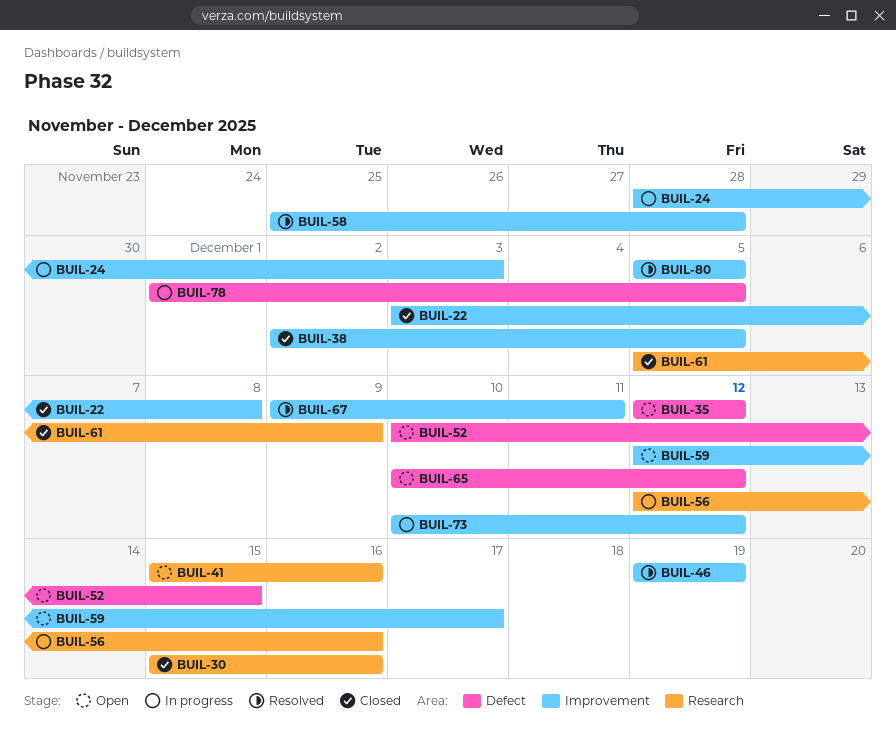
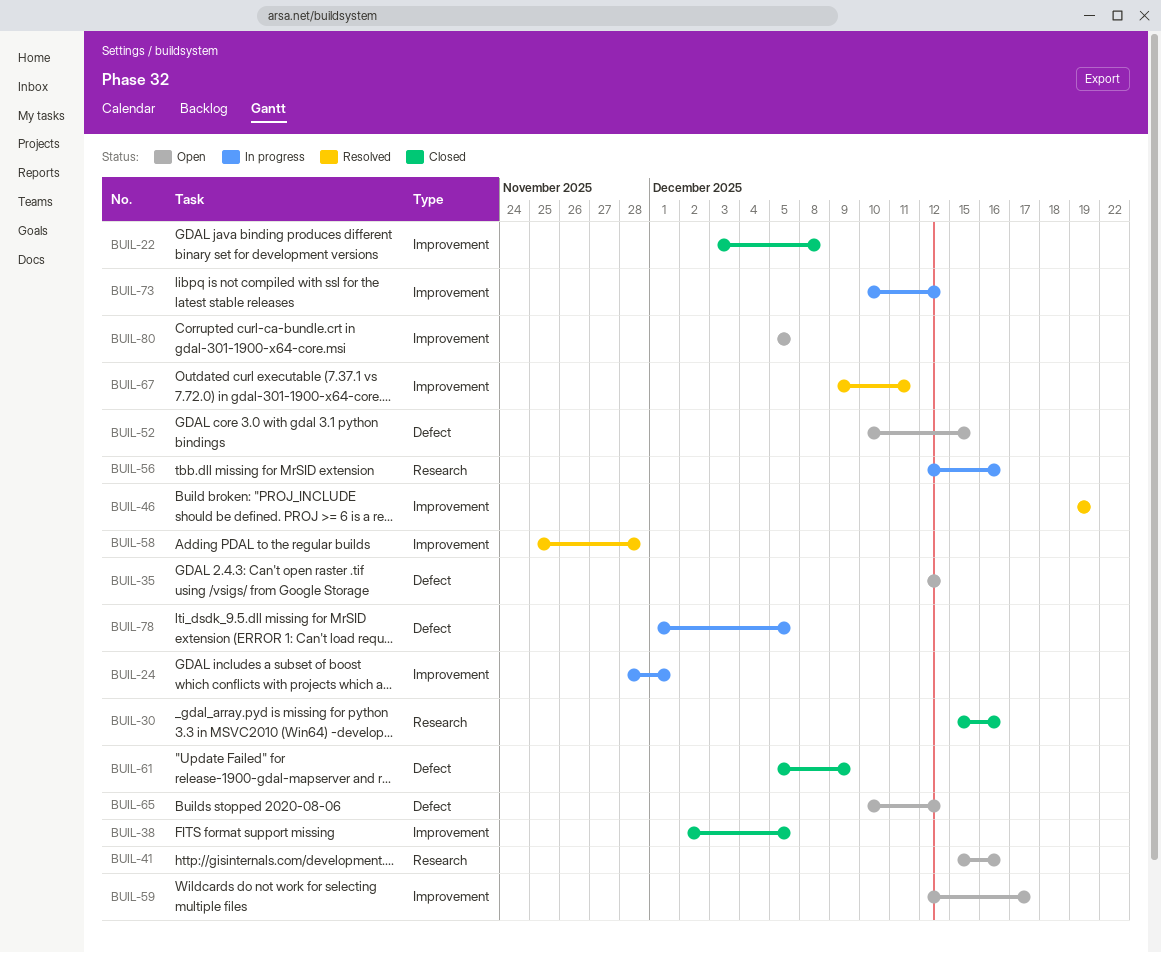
BUIL-24, due: Dec 3 -> Dec 1
BUIL-61, label: Research -> Defect
BUIL-80, status: Resolved -> Open

